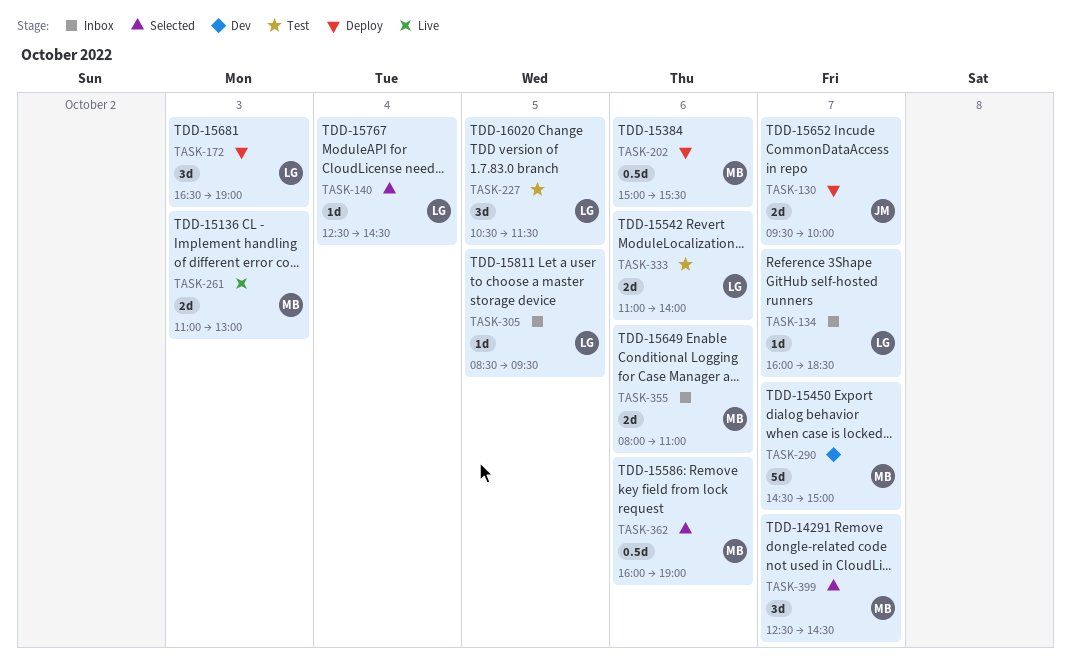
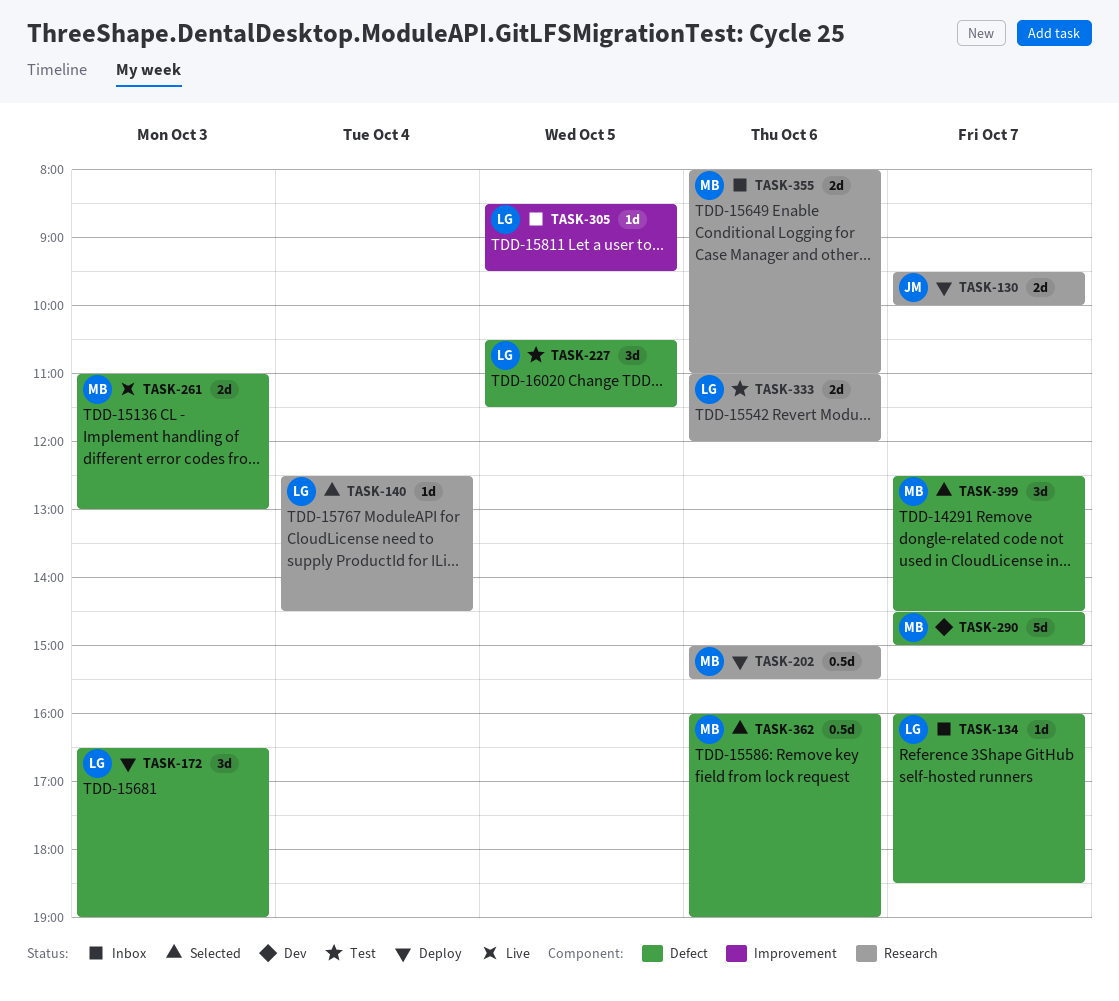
TASK-333, ends: 14:00 -> 12:00

